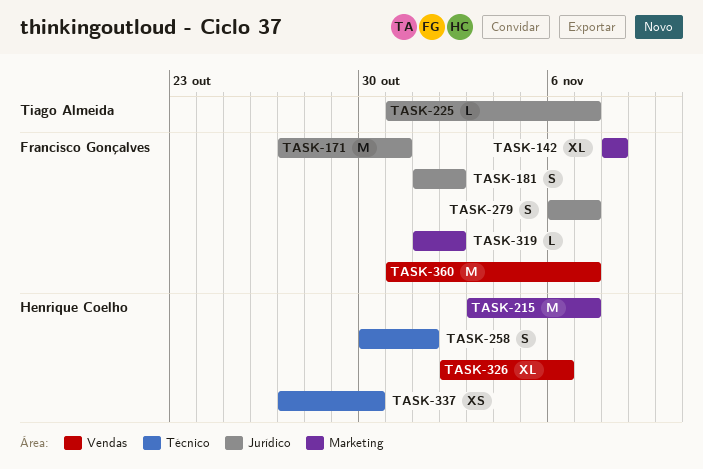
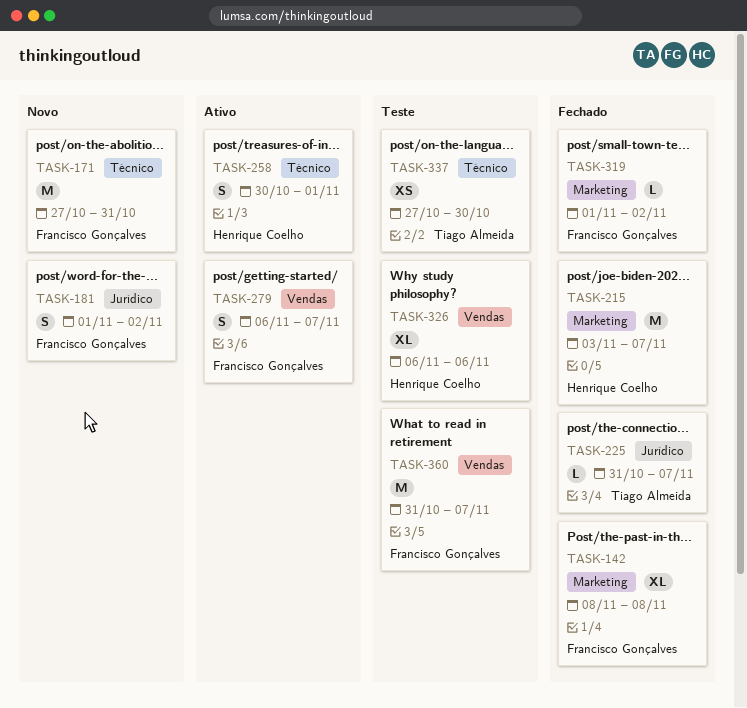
TASK-171, label: Jurídico -> Técnico
TASK-279, label: Jurídico -> Vendas
TASK-326, start: Nov 2 -> Nov 6
TASK-337, owner: Henrique Coelho -> Tiago Almeida

